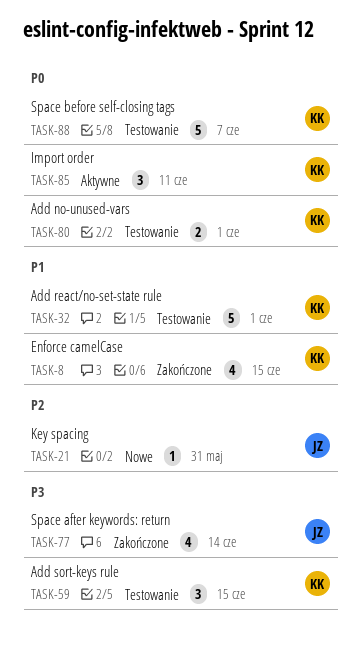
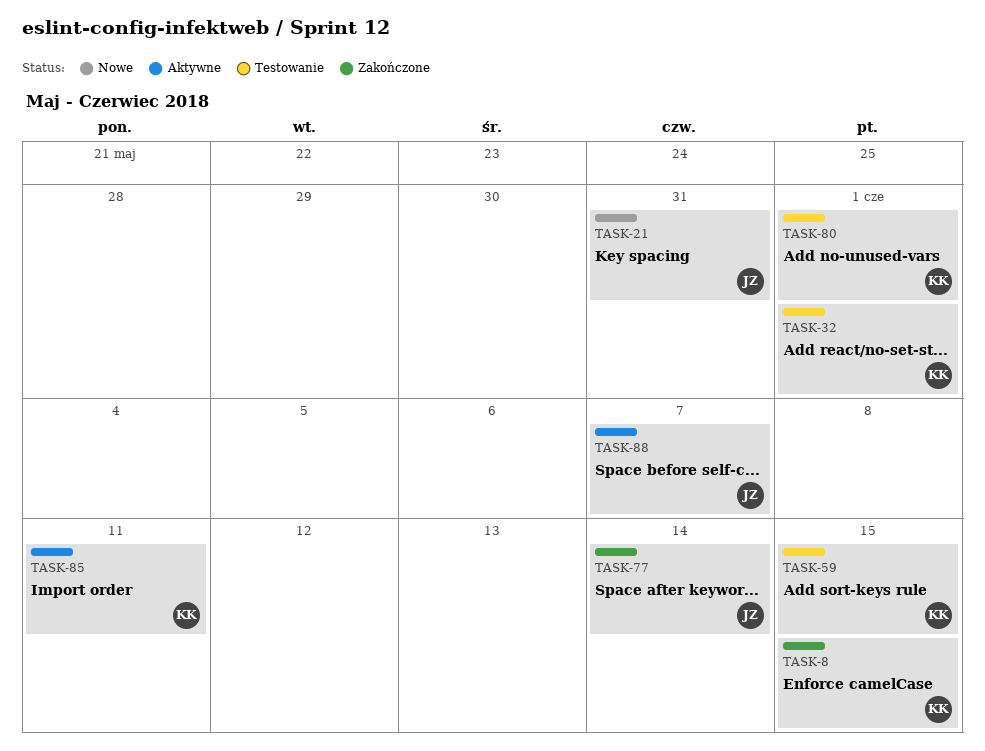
TASK-88, status: Testowanie -> Aktywne
TASK-88, owner: KK -> JZ

